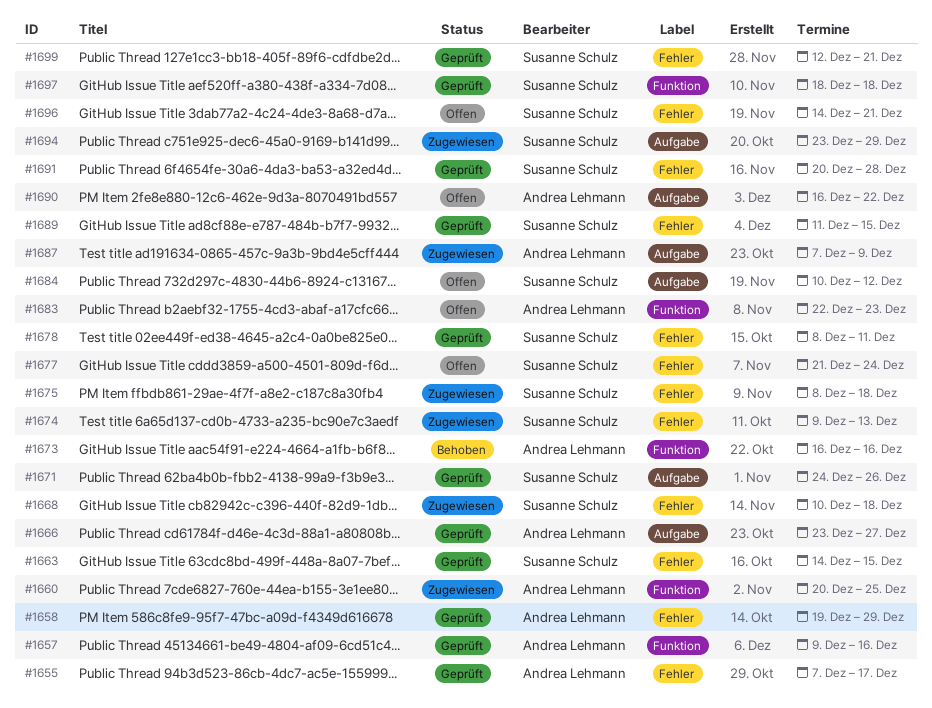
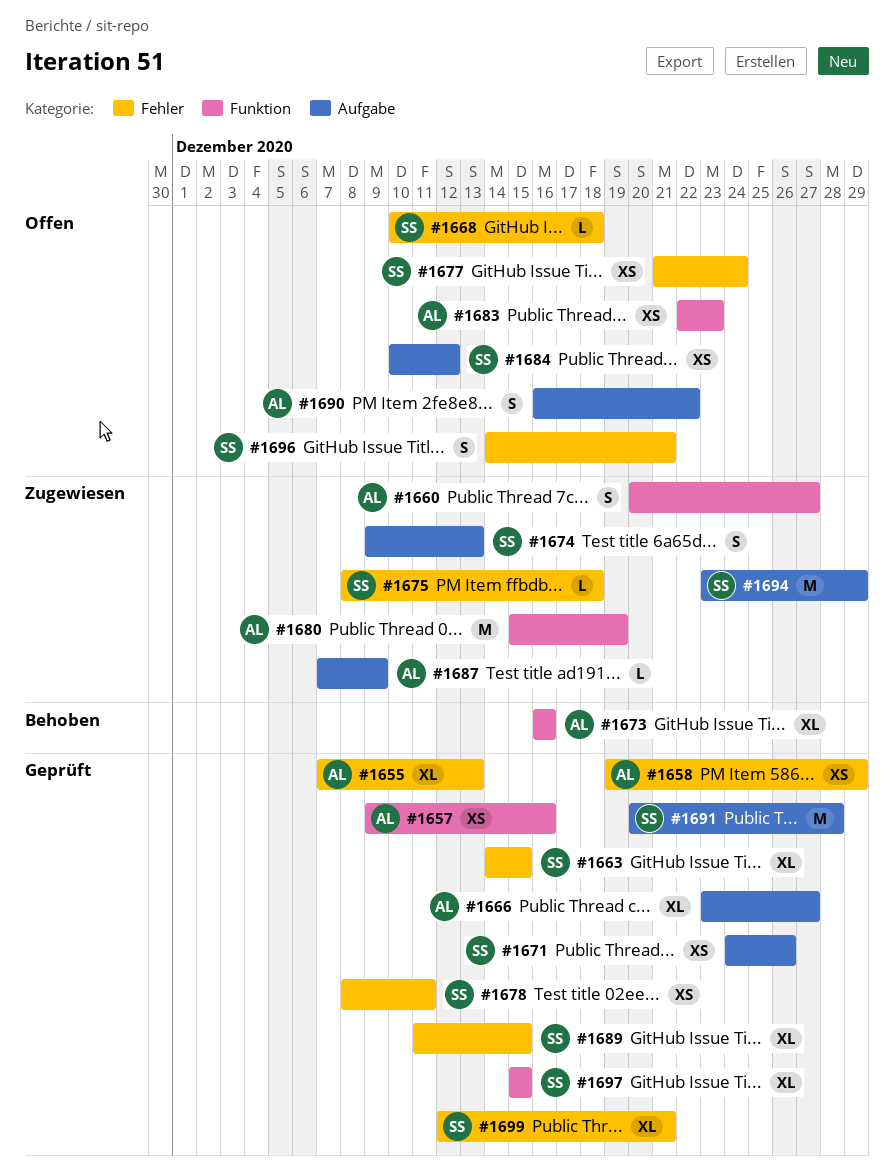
#1655, due: Dec 17 -> Dec 13
#1660, due: Dec 25 -> Dec 27
#1668, status: Zugewiesen -> Offen
#1674, label: Fehler -> Aufgabe
#1680: none -> present
#1691, label: Fehler -> Aufgabe
#1697, start: Dec 18 -> Dec 15
#1697, due: Dec 18 -> Dec 15

